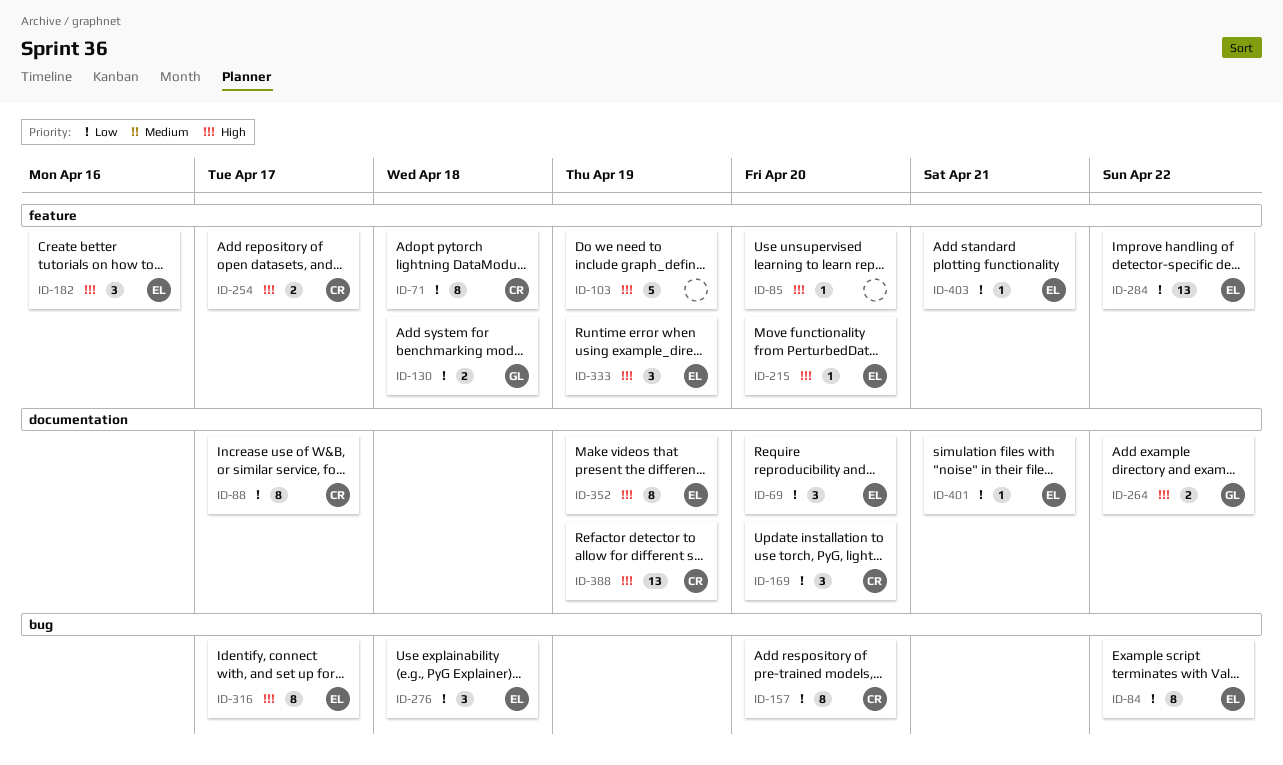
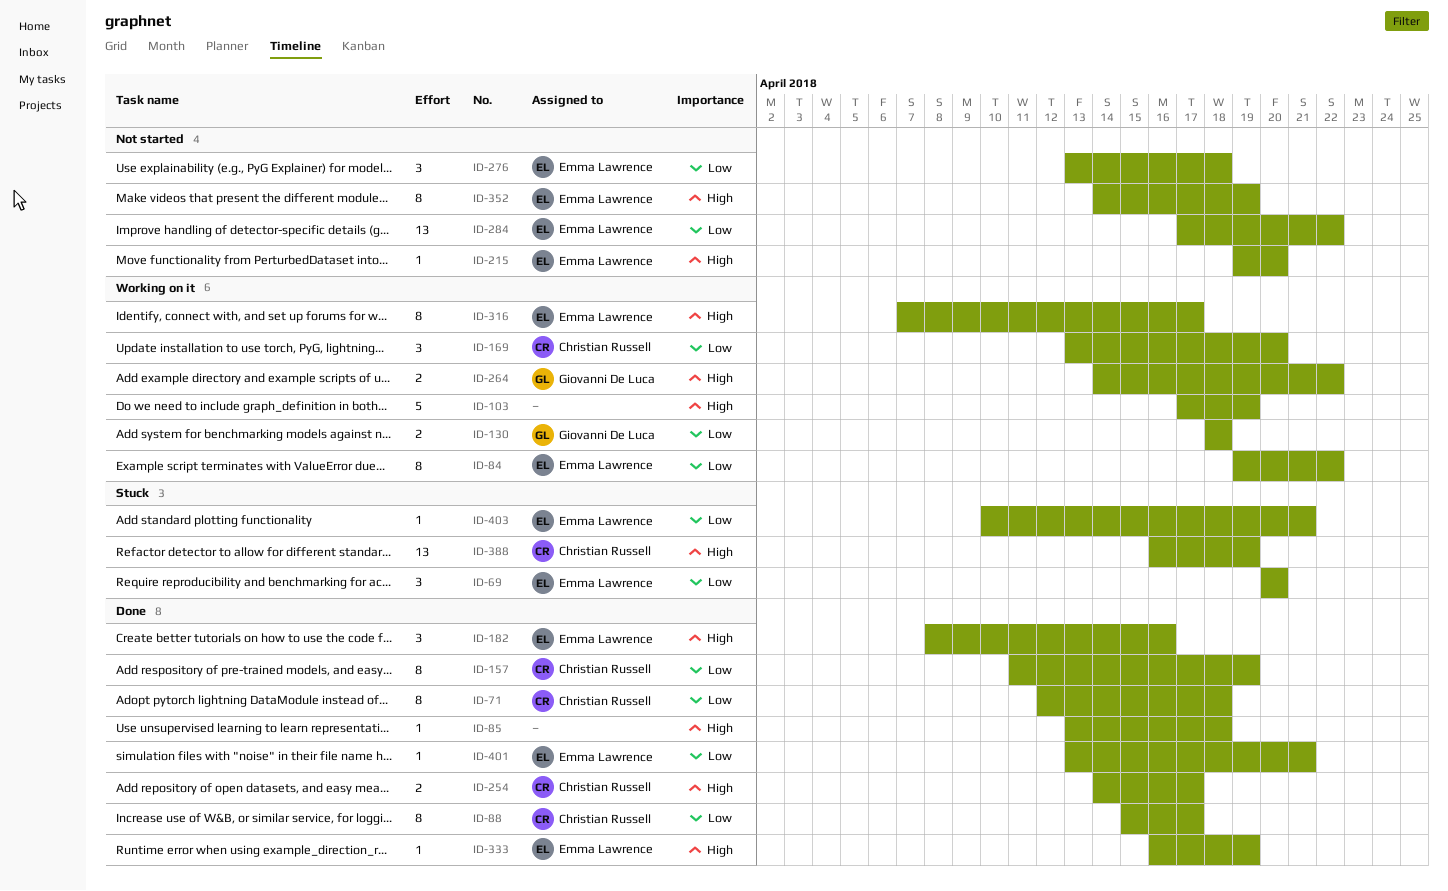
ID-85, due: Apr 20 -> Apr 18
ID-157, due: Apr 20 -> Apr 19
ID-333, estimate: 3 -> 1

